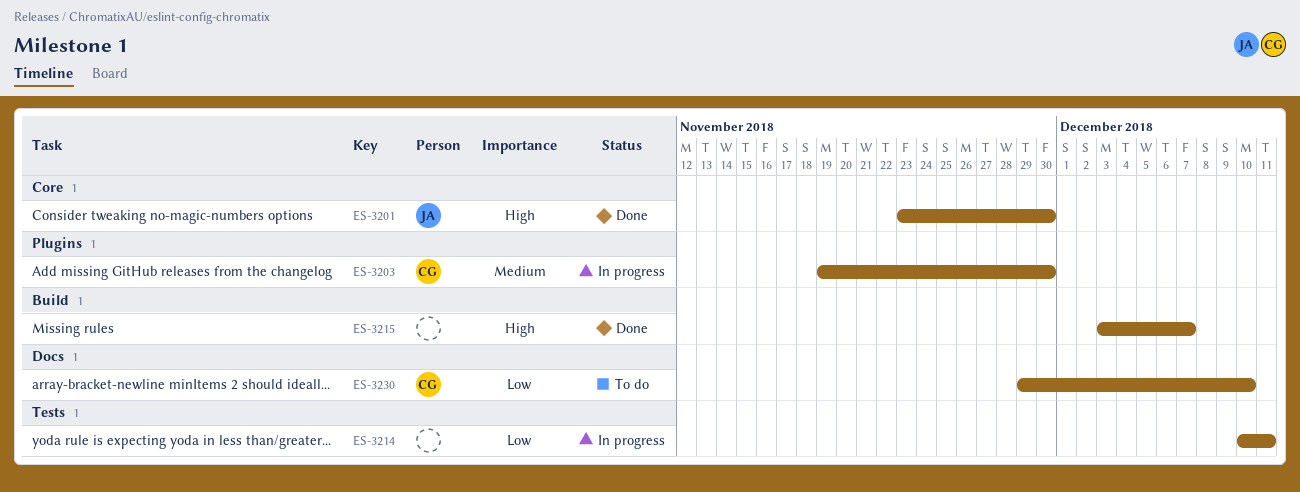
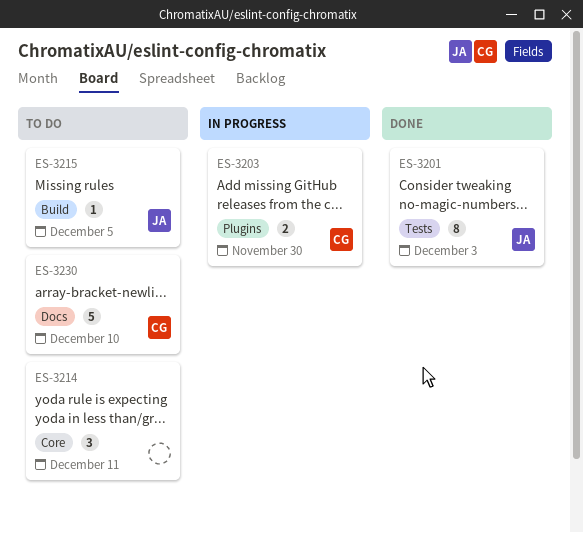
ES-3201, label: Core -> Tests
ES-3201, due: Nov 30 -> Dec 3
ES-3214, status: In progress -> To do
ES-3214, label: Tests -> Core
ES-3215, status: Done -> To do
ES-3215, owner: none -> JA
ES-3215, due: Dec 7 -> Dec 5

